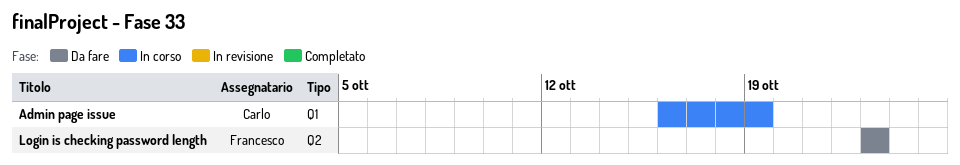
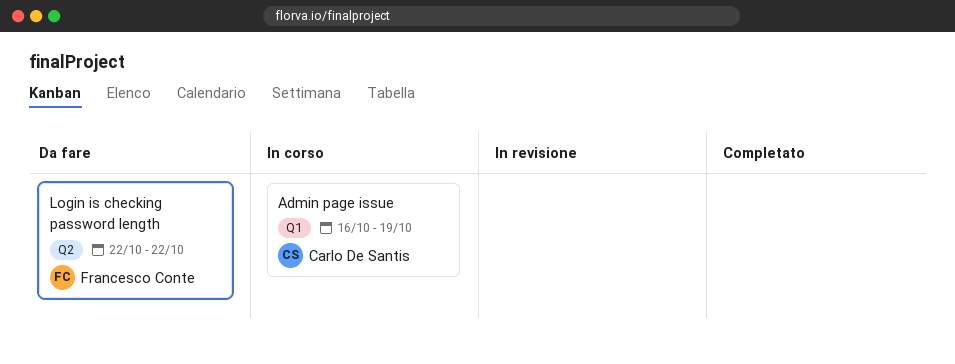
Login is checking password length, start: Oct 23 -> Oct 22
Login is checking password length, due: Oct 23 -> Oct 22

